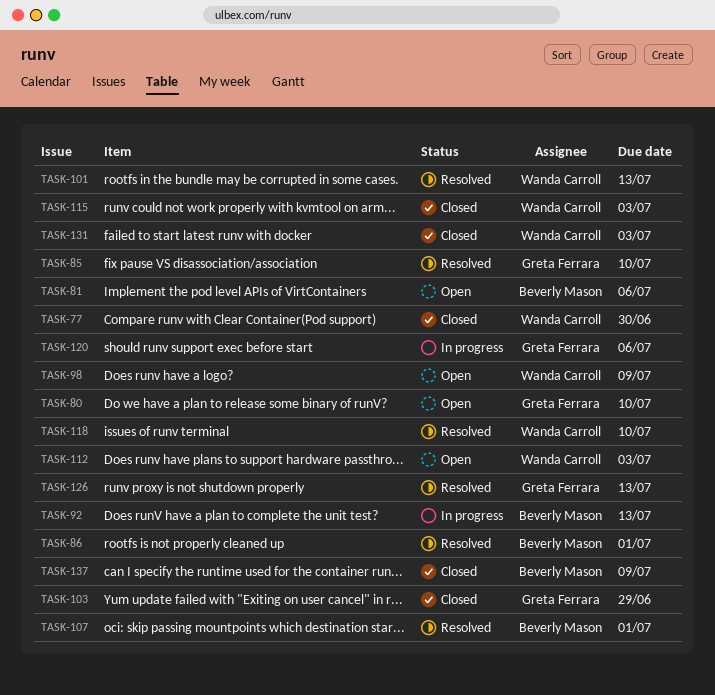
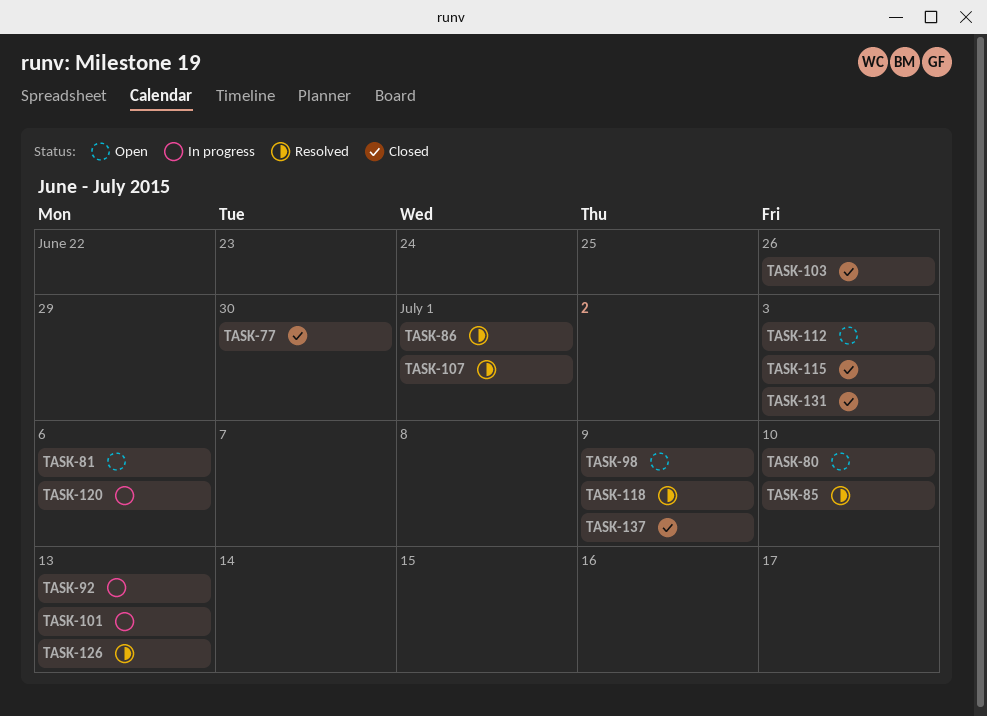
TASK-101, status: Resolved -> In progress
TASK-103, due: Jun 29 -> Jun 26
TASK-118, due: Jul 10 -> Jul 9

